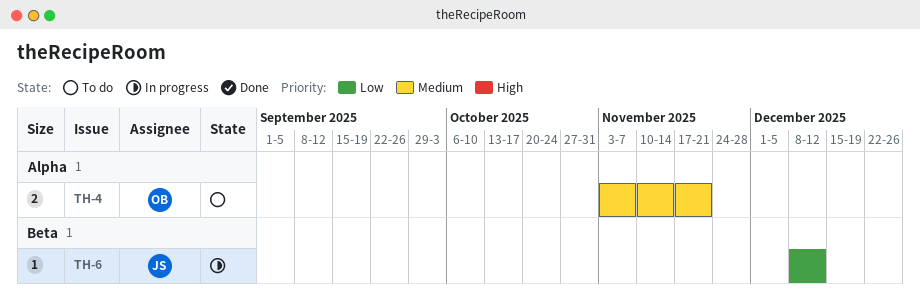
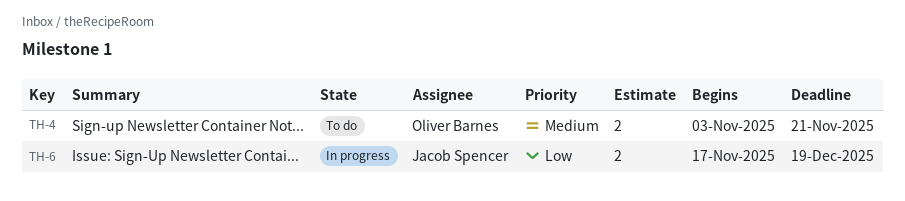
TH-6, estimate: 1 -> 2
TH-6, start: Dec 8 -> Nov 17
TH-6, due: Dec 12 -> Dec 19

